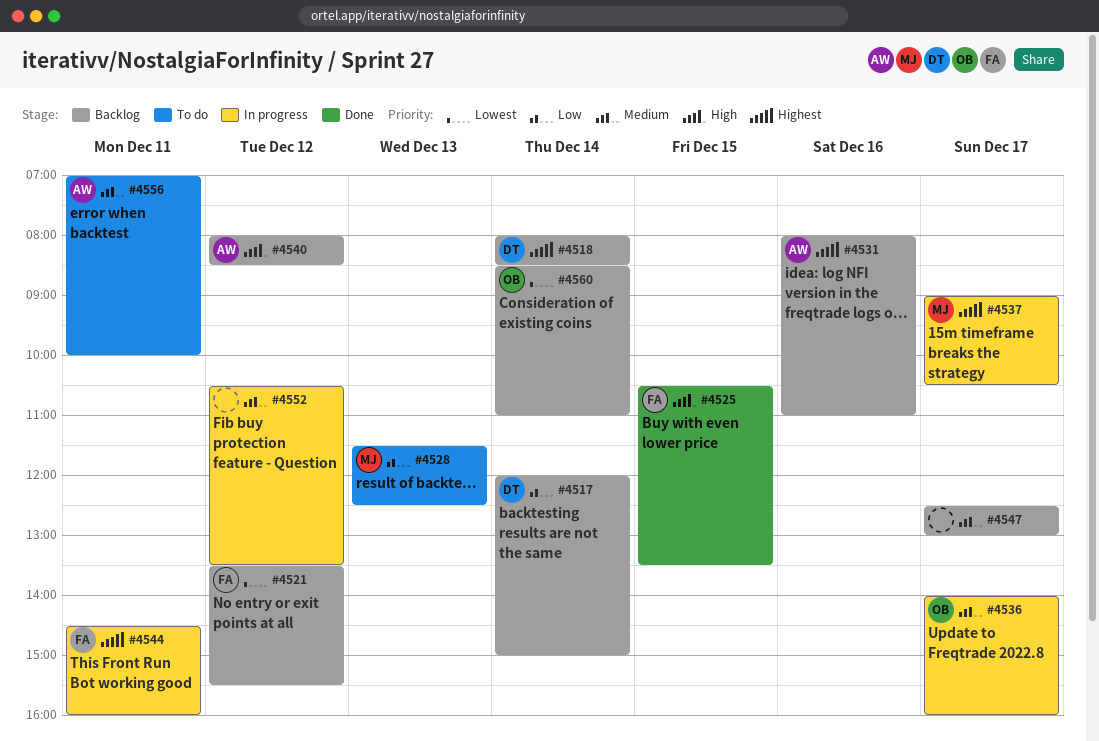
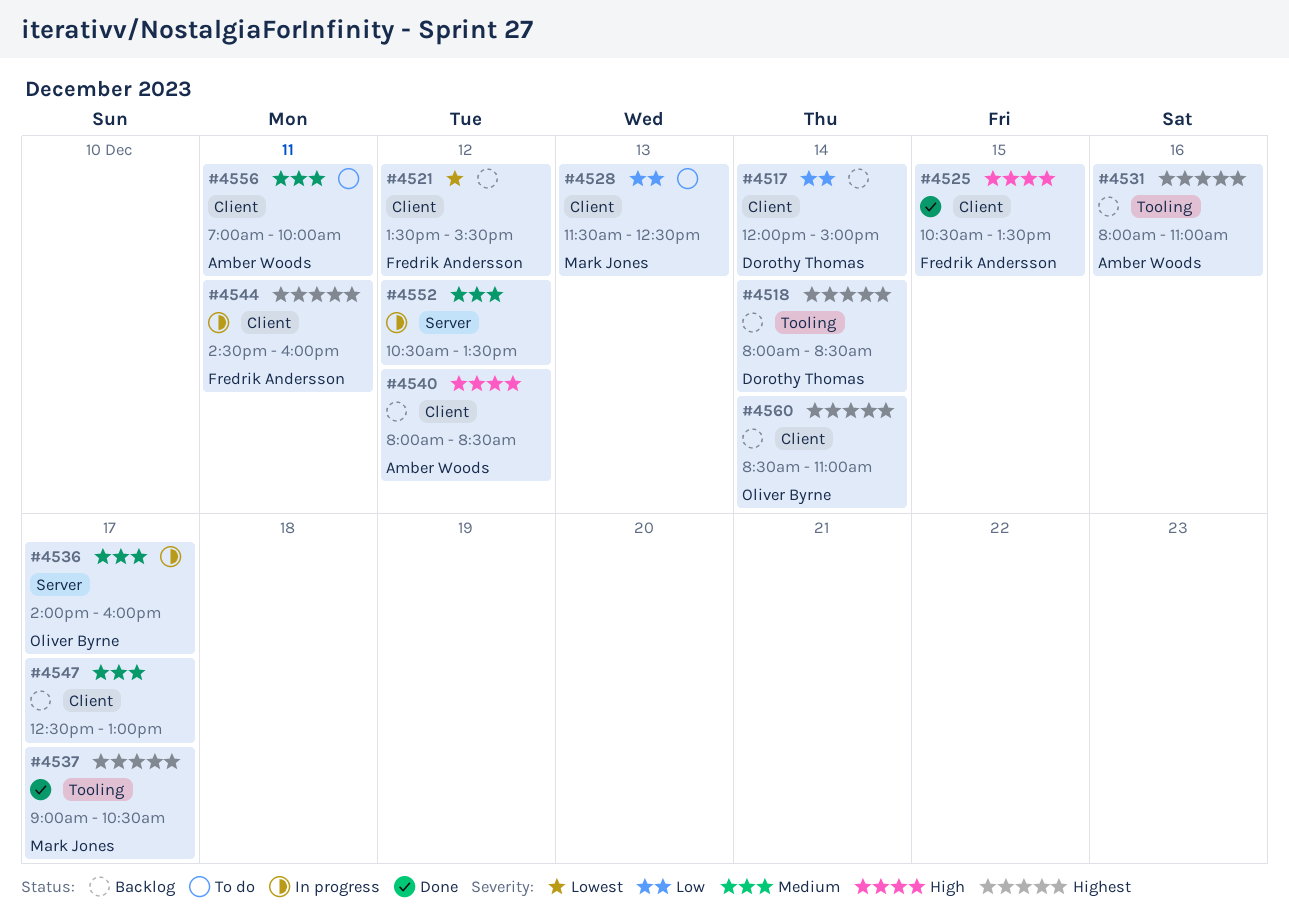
#4537, status: In progress -> Done
#4560, priority: Lowest -> Highest

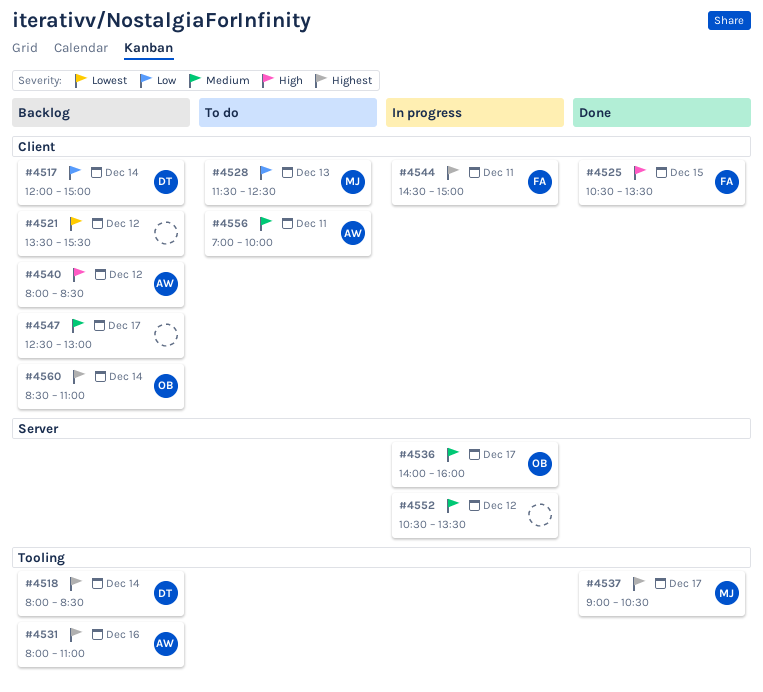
#4521, owner: Fredrik Andersson -> none
#4544, ends: 16:00 -> 15:00

